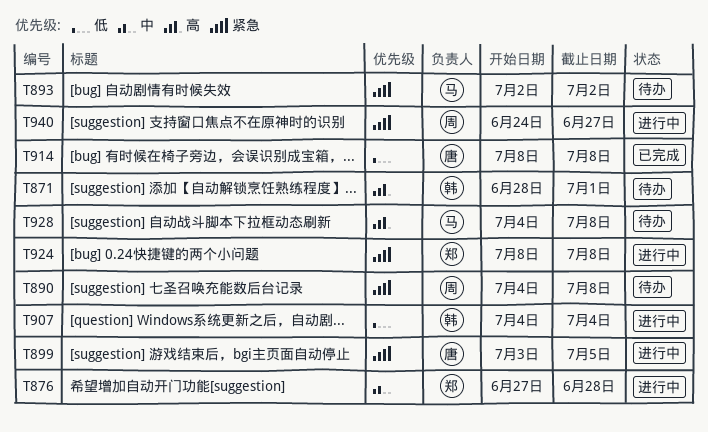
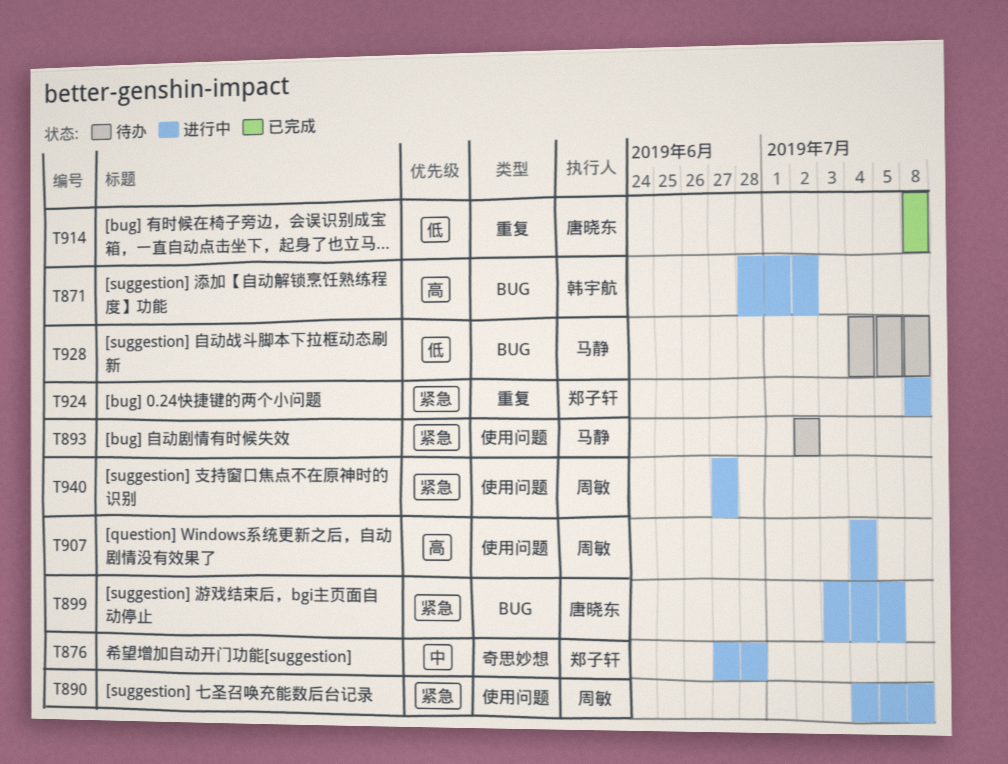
T871, status: 待办 -> 进行中
T871, due: Jul 1 -> Jul 2
T890, status: 待办 -> 进行中
T907, owner: 韩宇航 -> 周敏
T907, priority: 低 -> 高
T928, priority: 高 -> 低
T940, start: Jun 24 -> Jun 27

